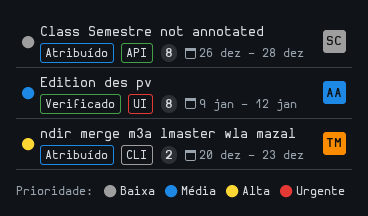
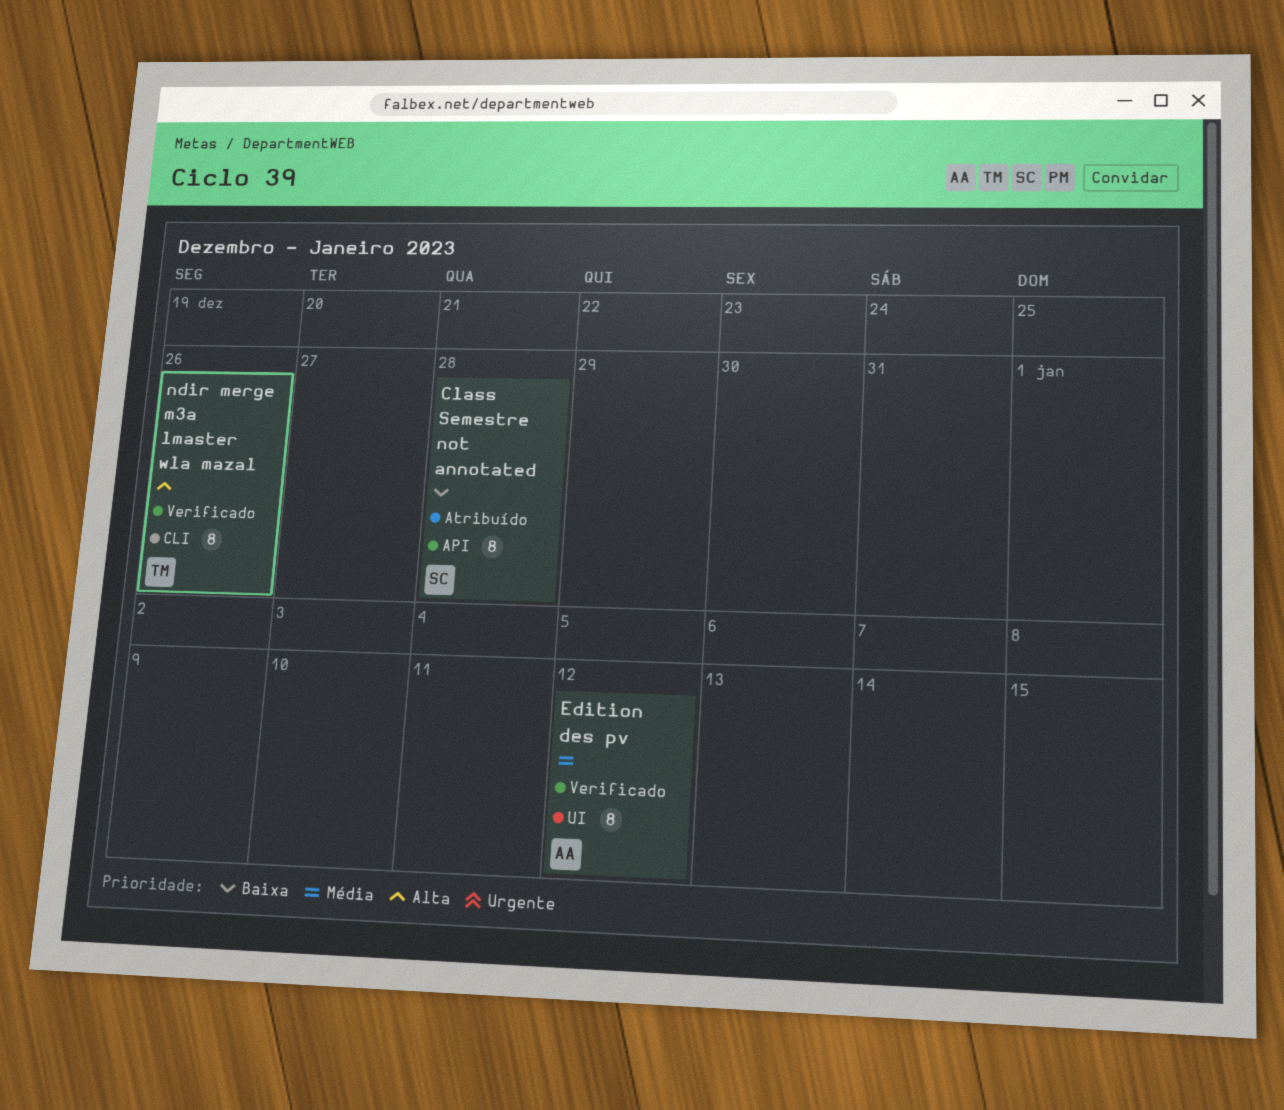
ndir merge m3a lmaster wla mazal, status: Atribuído -> Verificado
ndir merge m3a lmaster wla mazal, estimate: 2 -> 8
ndir merge m3a lmaster wla mazal, due: Dec 23 -> Dec 26

